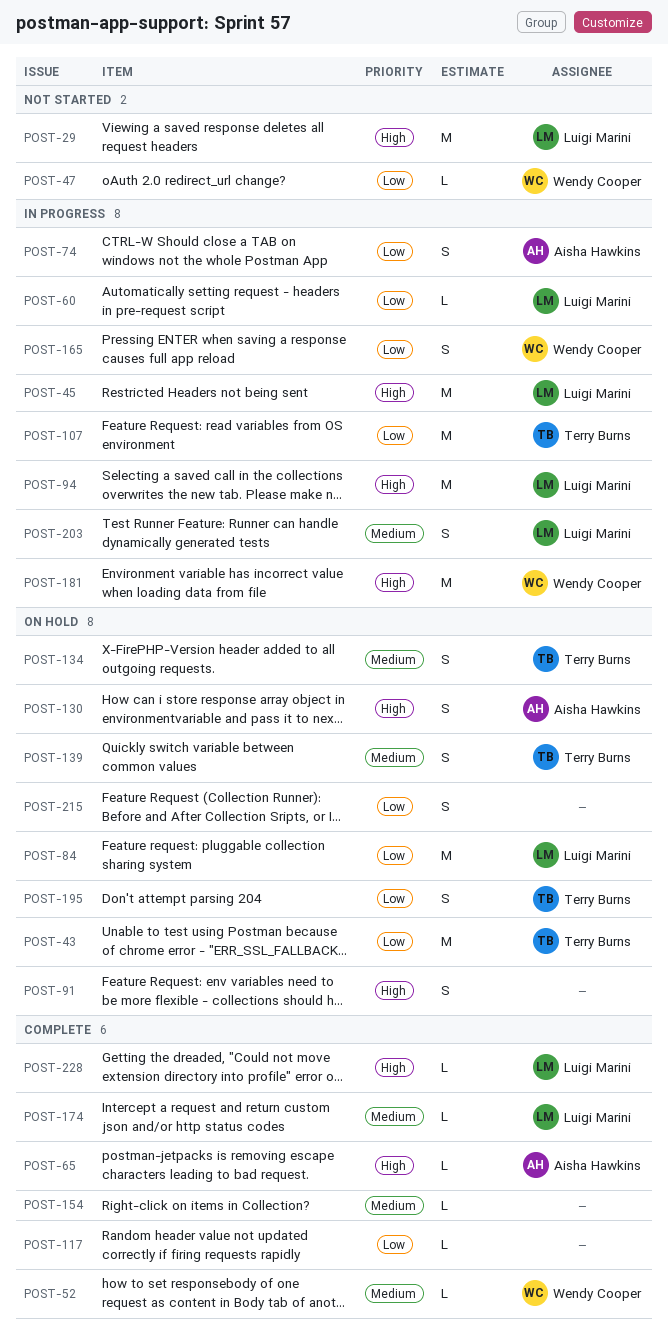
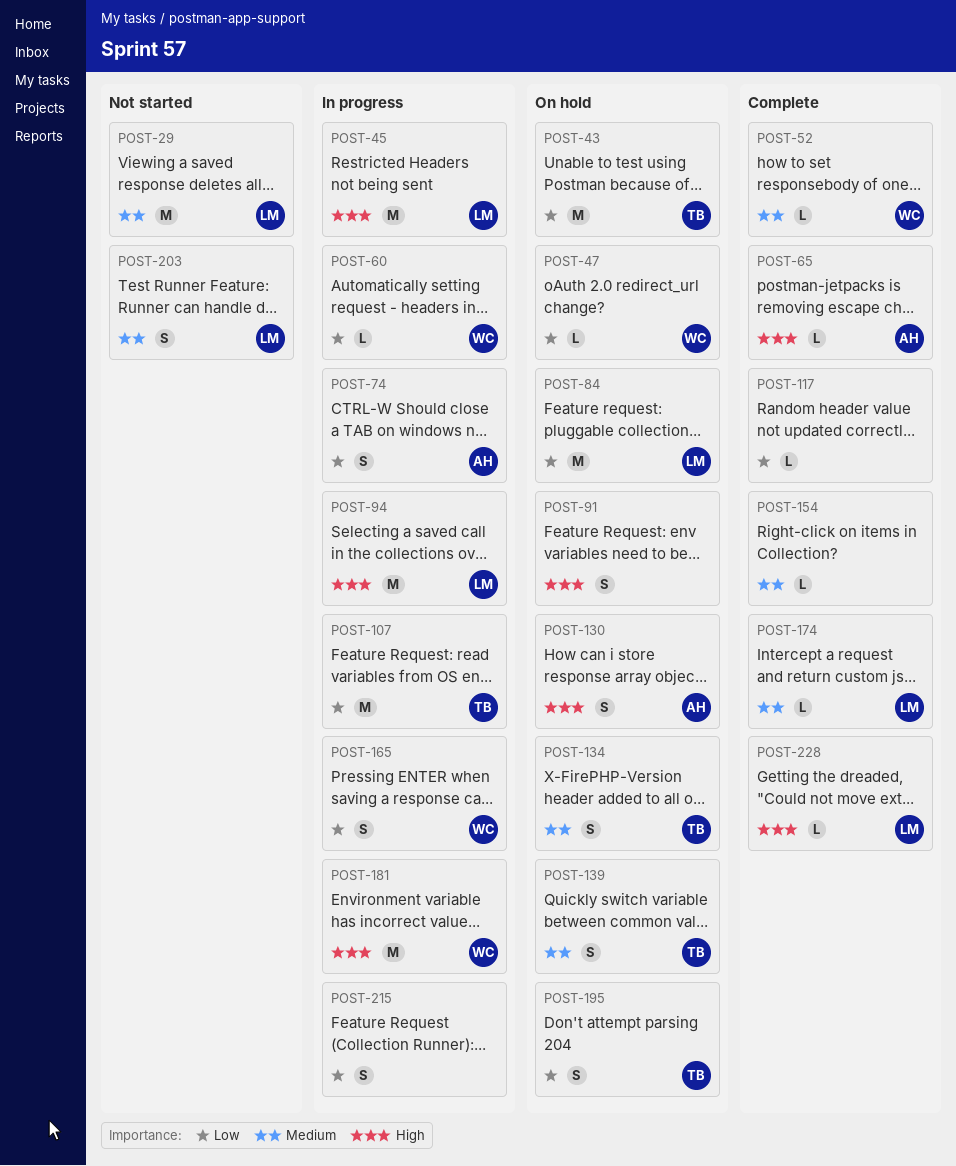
POST-29, priority: High -> Medium
POST-47, status: Not started -> On hold
POST-60, owner: Luigi Marini -> Wendy Cooper
POST-203, status: In progress -> Not started
POST-215, status: On hold -> In progress

